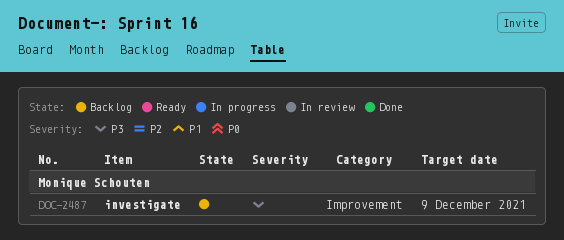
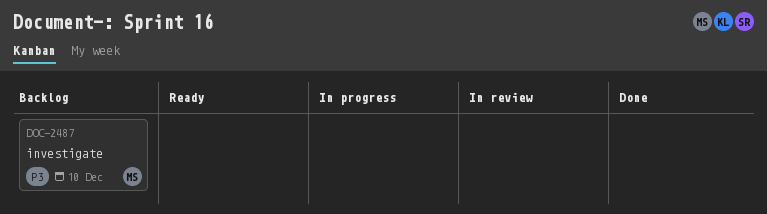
DOC-2487, due: Dec 9 -> Dec 10

